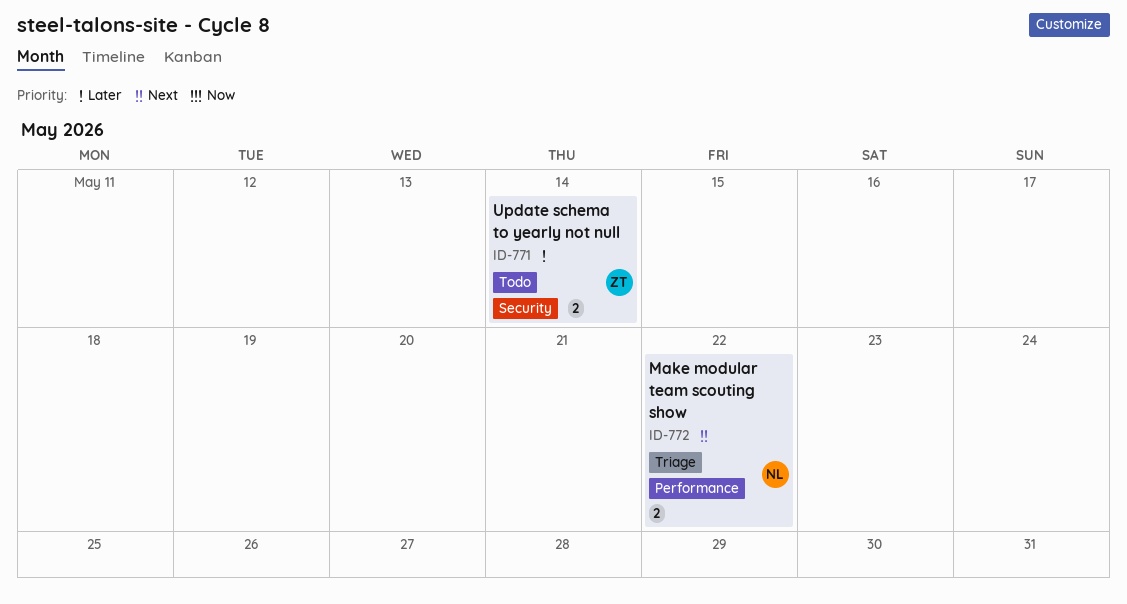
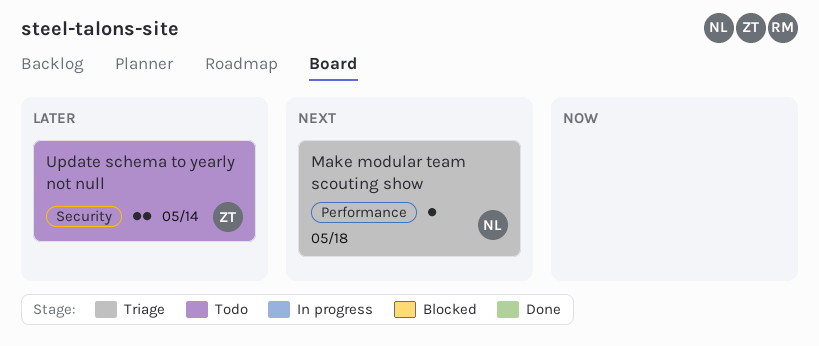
Make modular team scouting show, estimate: 2 -> 1
Make modular team scouting show, due: May 22 -> May 18

